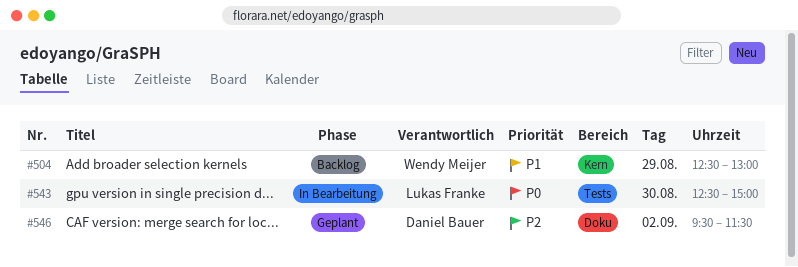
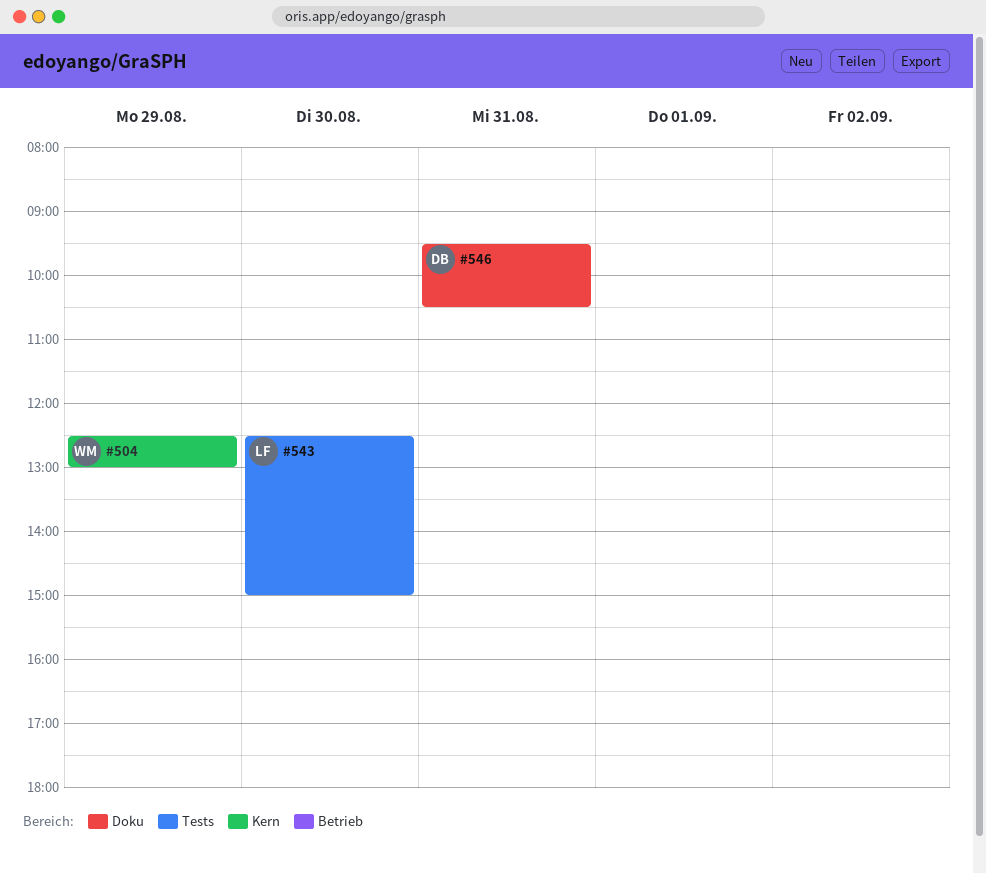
#546, day: Sep 2 -> Aug 31
#546, ends: 11:30 -> 10:30

